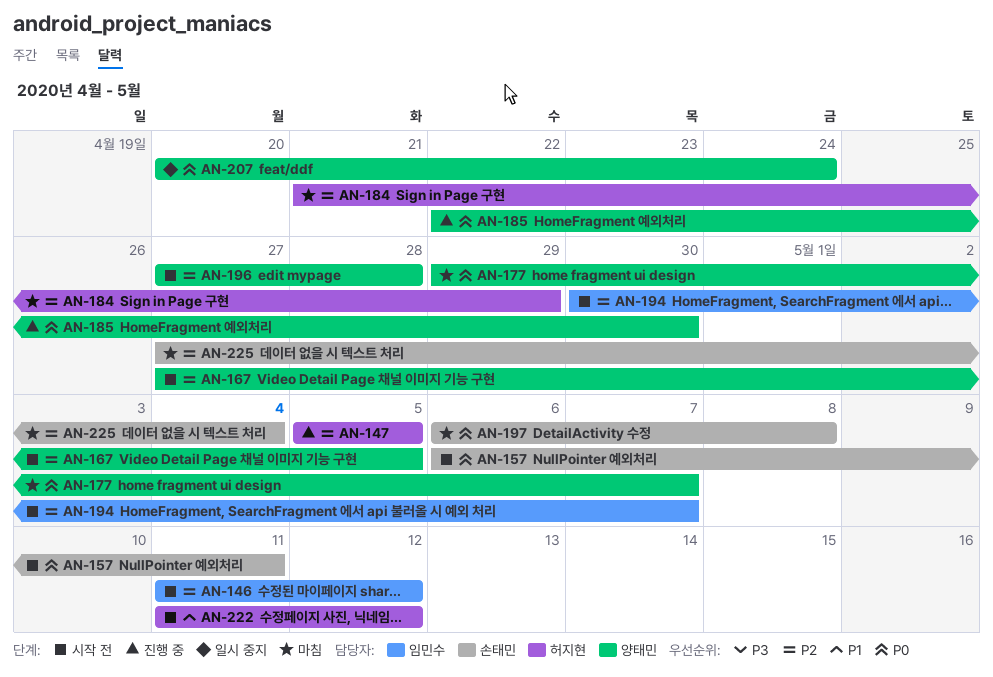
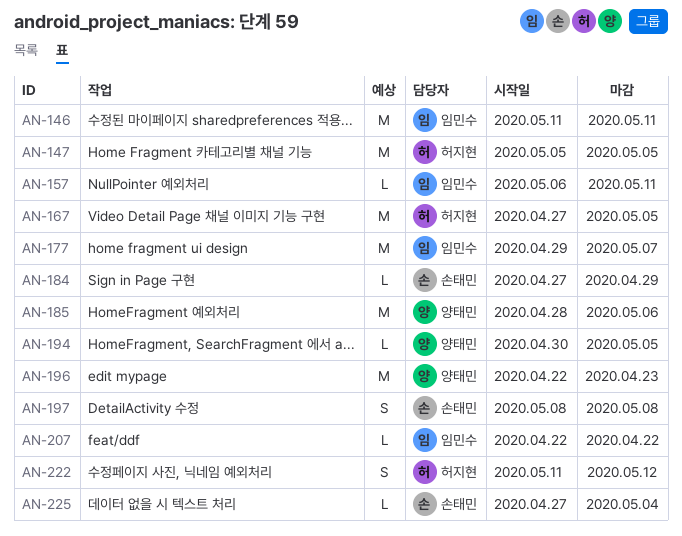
AN-146, due: May 12 -> May 11
AN-157, owner: 손태민 -> 임민수
AN-167, owner: 양태민 -> 허지현
AN-177, owner: 양태민 -> 임민수
AN-184, owner: 허지현 -> 손태민
AN-184, start: Apr 21 -> Apr 27
AN-185, start: Apr 22 -> Apr 28
AN-185, due: Apr 30 -> May 6
AN-194, owner: 임민수 -> 양태민
AN-194, due: May 7 -> May 5
AN-196, start: Apr 27 -> Apr 22
AN-196, due: Apr 28 -> Apr 23
AN-197, start: May 6 -> May 8
AN-207, owner: 양태민 -> 임민수
AN-207, start: Apr 20 -> Apr 22
AN-207, due: Apr 24 -> Apr 22

